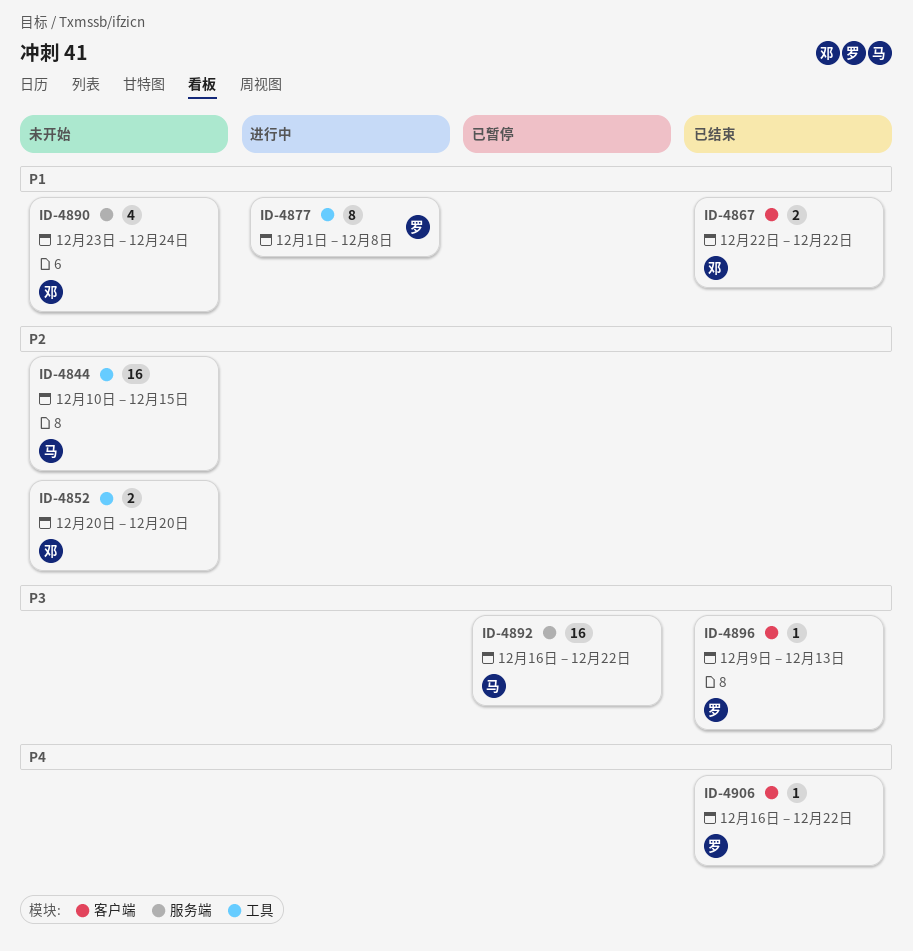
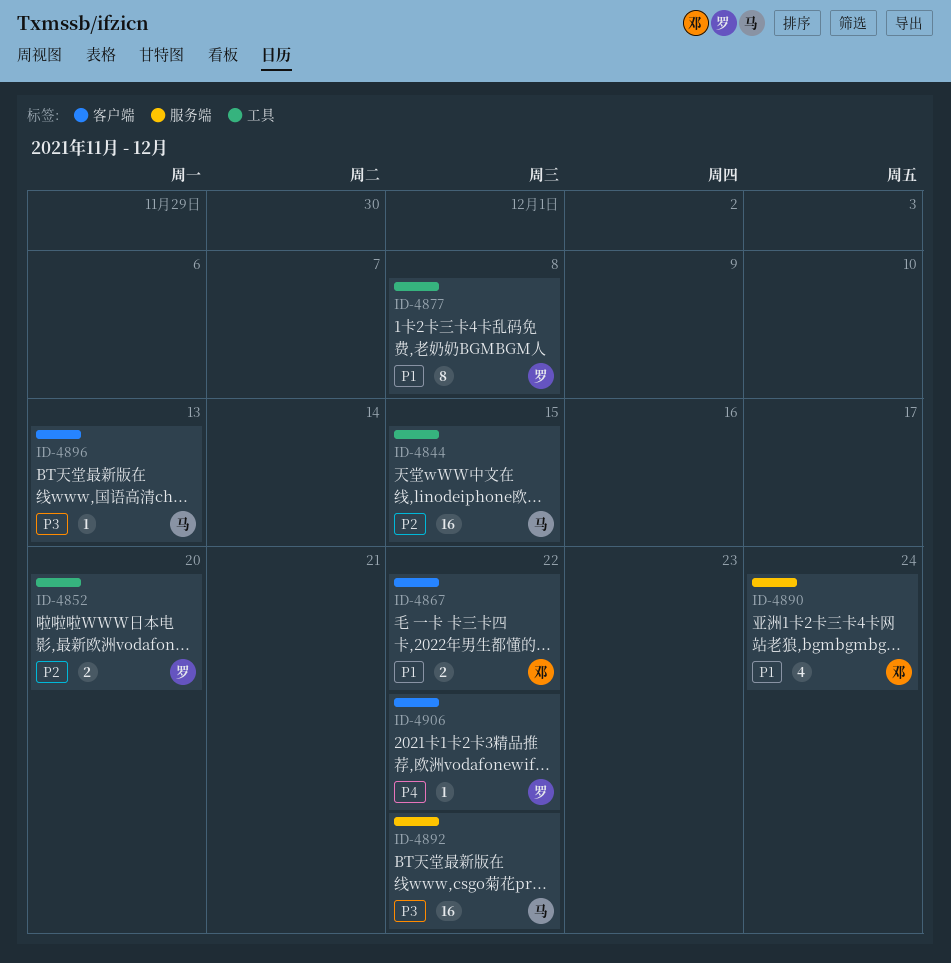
ID-4852, owner: 邓 -> 罗
ID-4896, owner: 罗 -> 马

